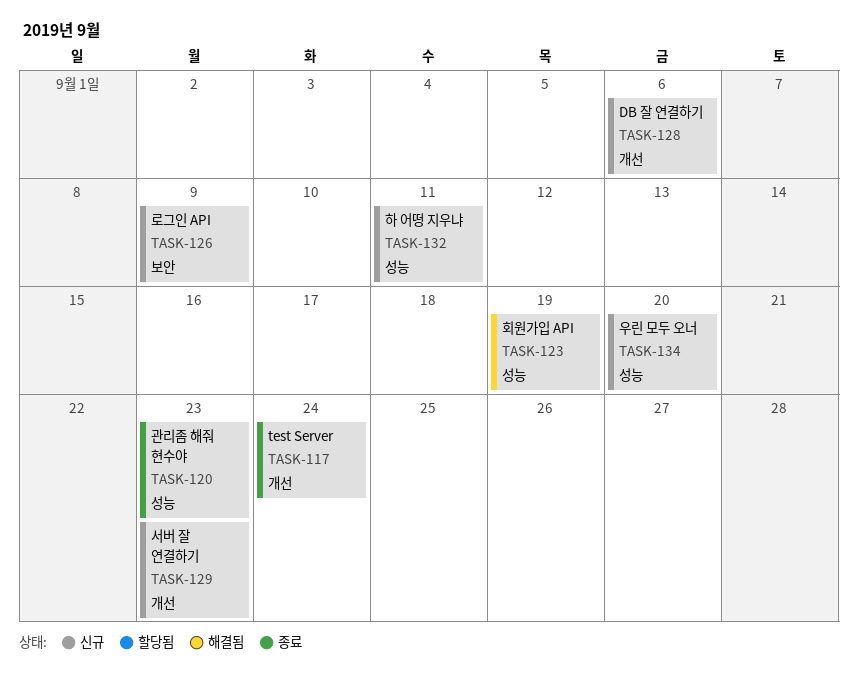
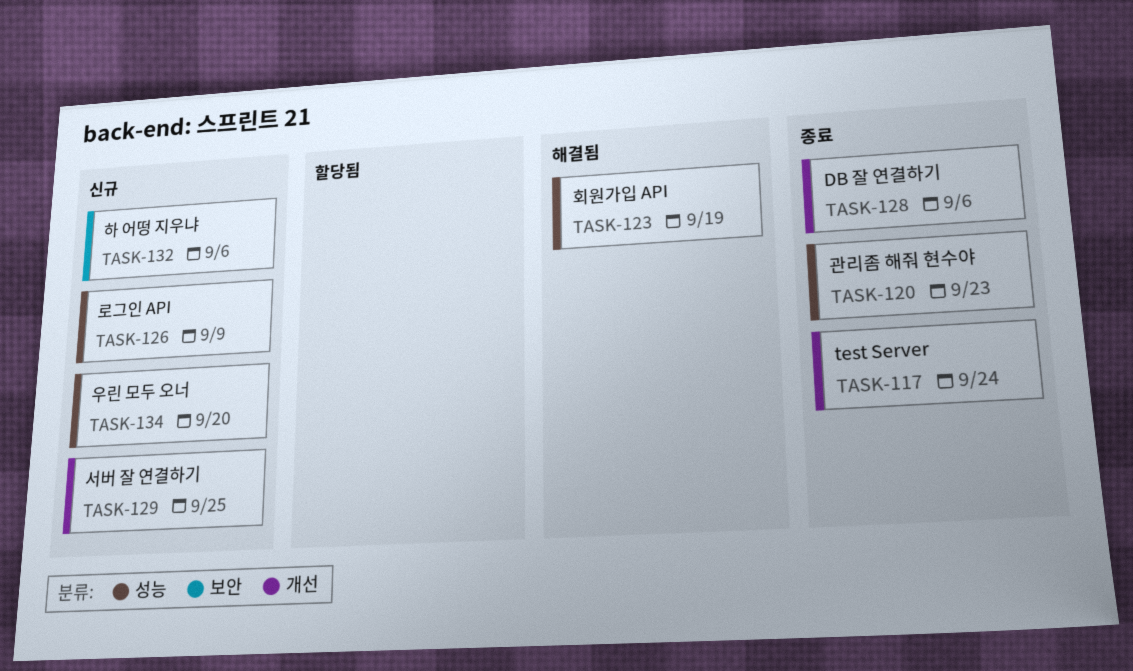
TASK-126, label: 보안 -> 성능
TASK-128, status: 신규 -> 종료
TASK-129, due: Sep 23 -> Sep 25
TASK-132, label: 성능 -> 보안
TASK-132, due: Sep 11 -> Sep 6

